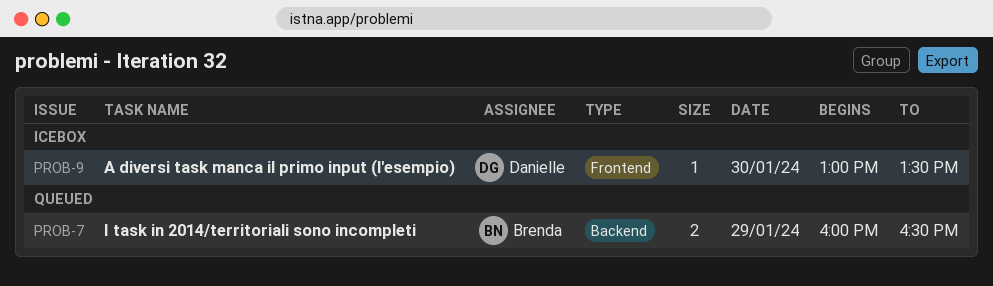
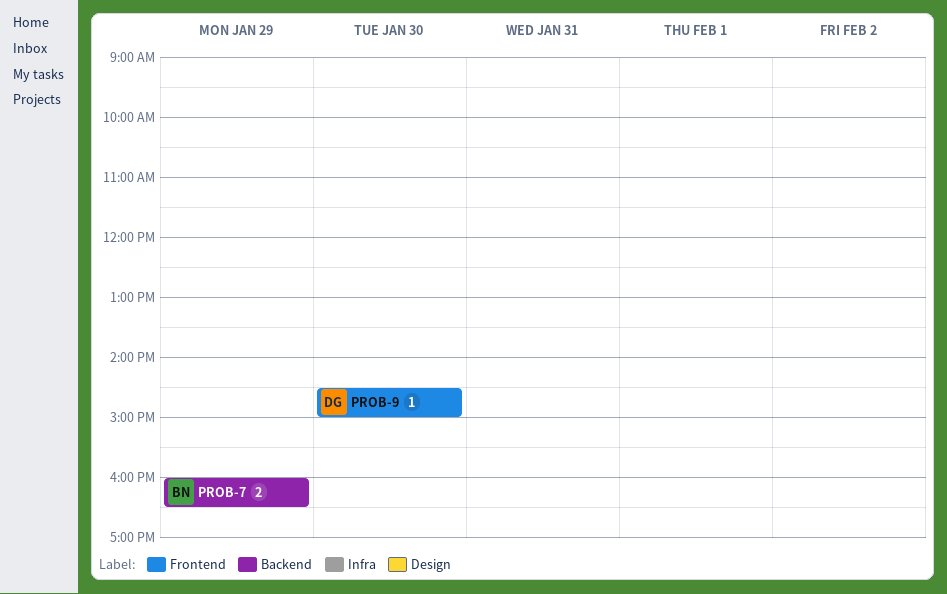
PROB-9, begins: 13:00 -> 14:30
PROB-9, ends: 13:30 -> 15:00

